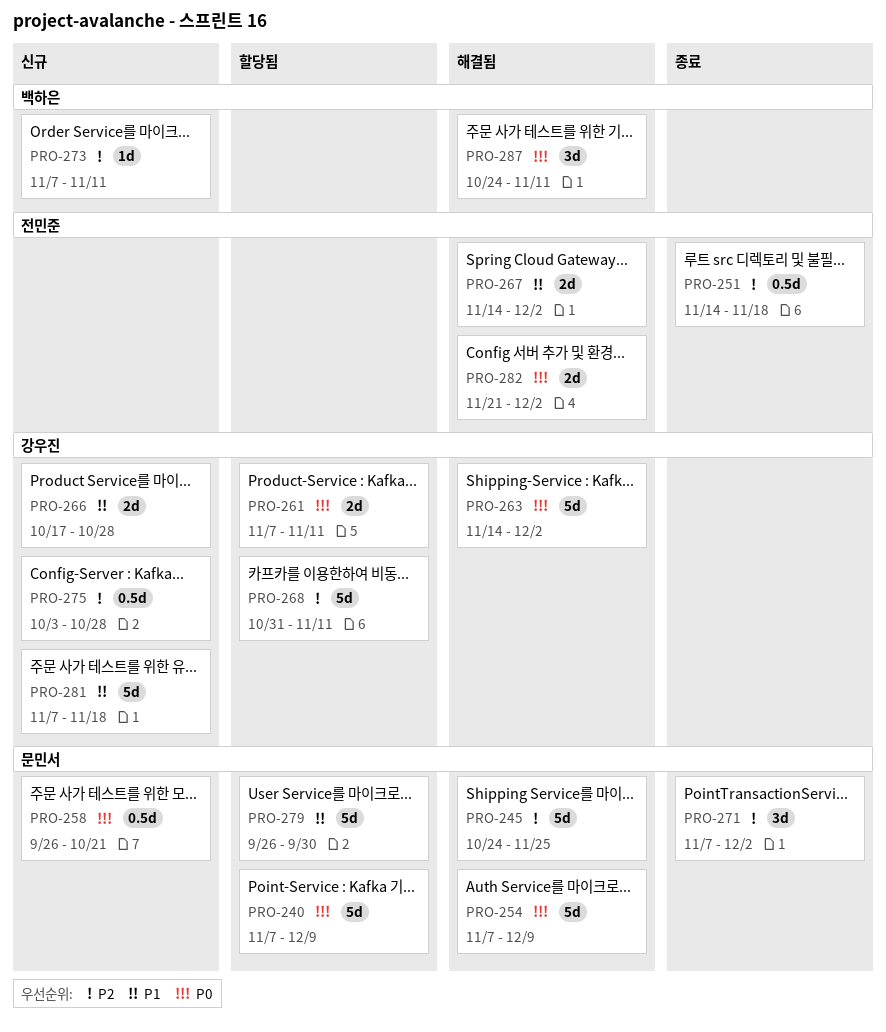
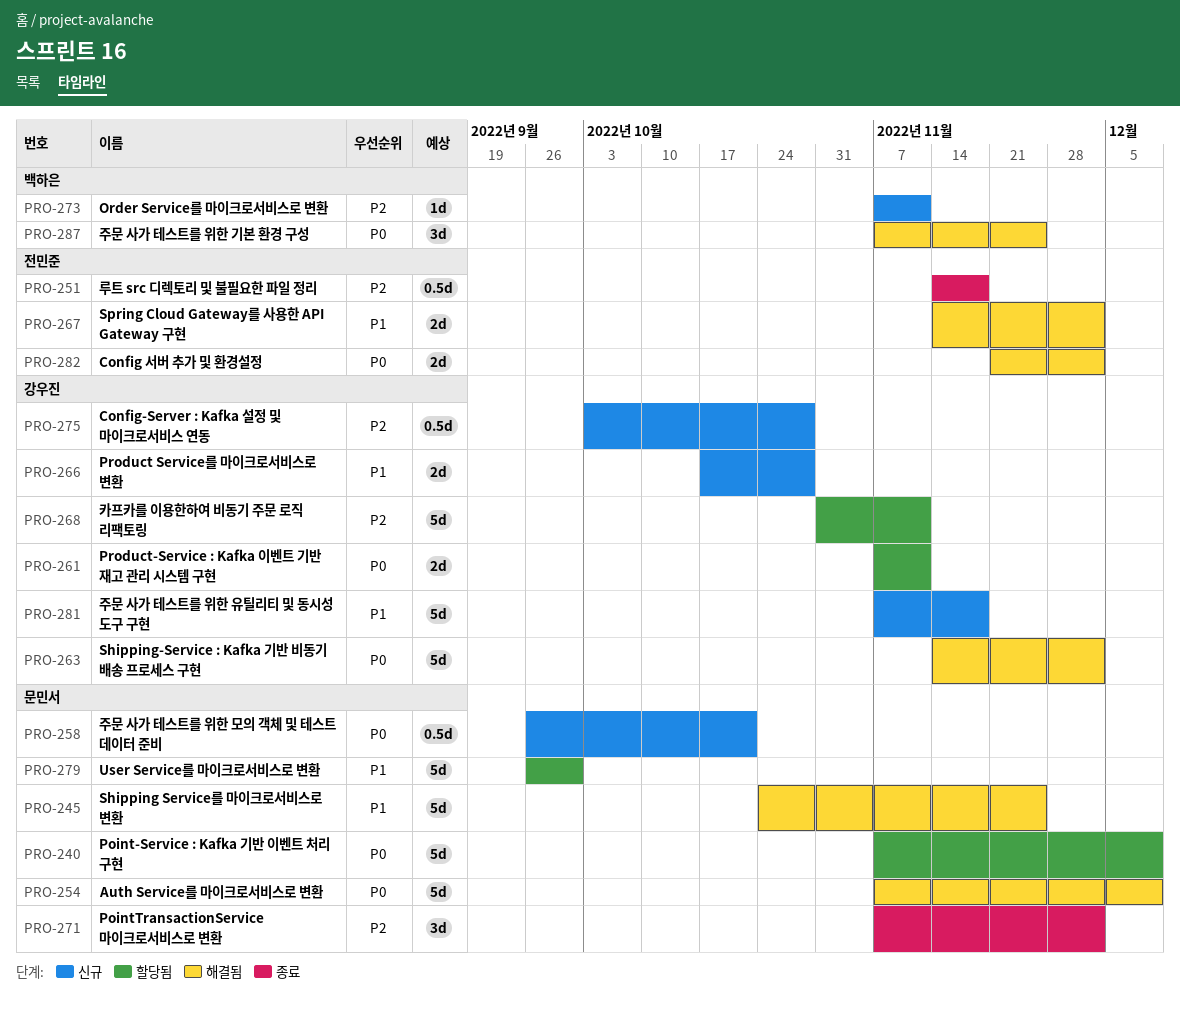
PRO-245, priority: P2 -> P1
PRO-287, start: Oct 24 -> Nov 7
PRO-287, due: Nov 11 -> Nov 25

